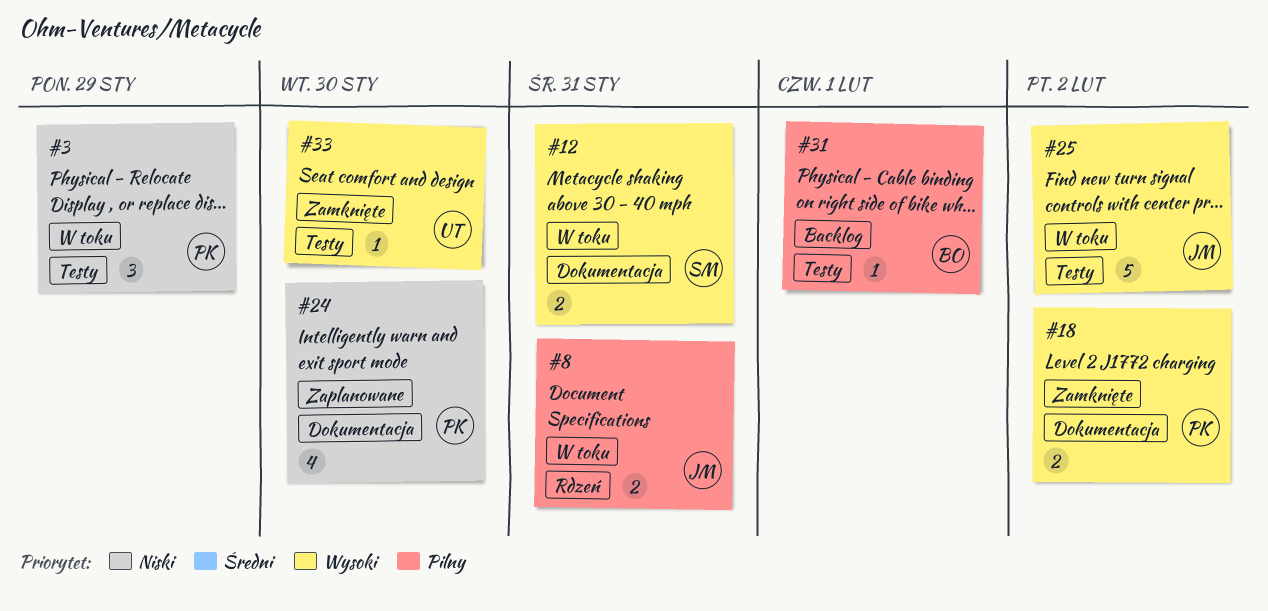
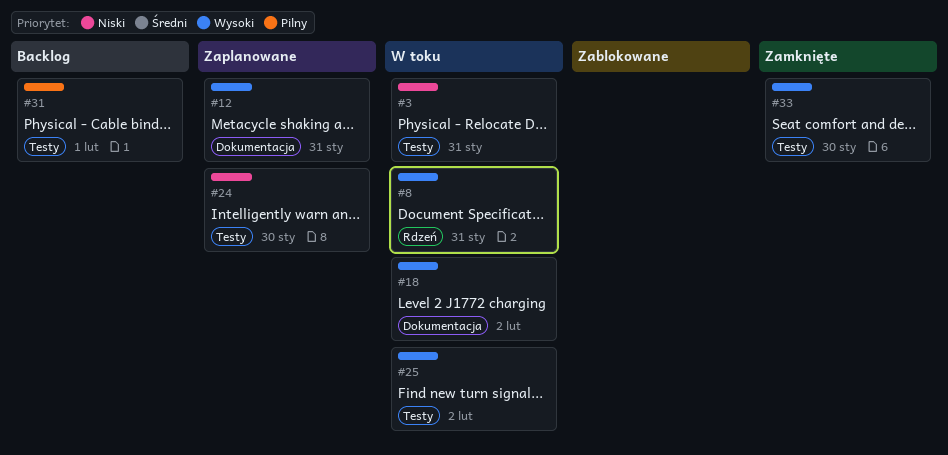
#3, due: Jan 29 -> Jan 31
#8, priority: Pilny -> Wysoki
#12, status: W toku -> Zaplanowane
#18, status: Zamknięte -> W toku
#24, label: Dokumentacja -> Testy

